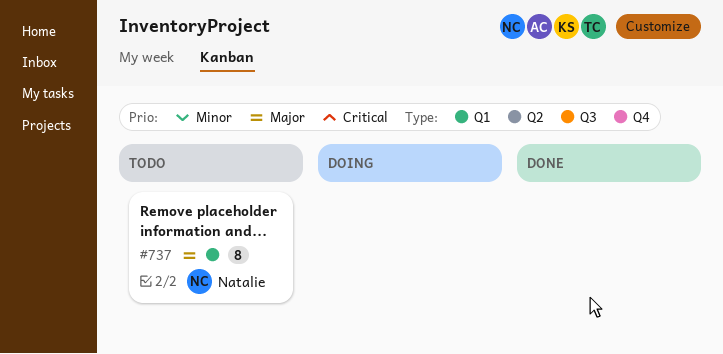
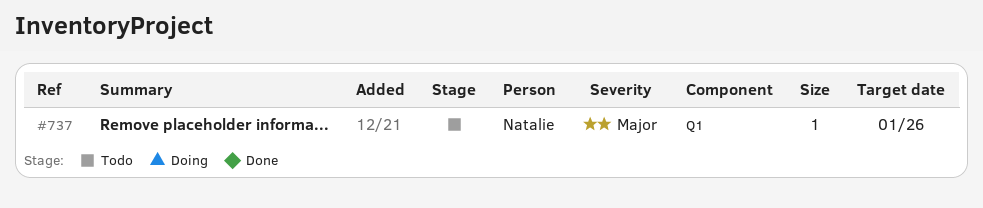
#737, estimate: 8 -> 1

